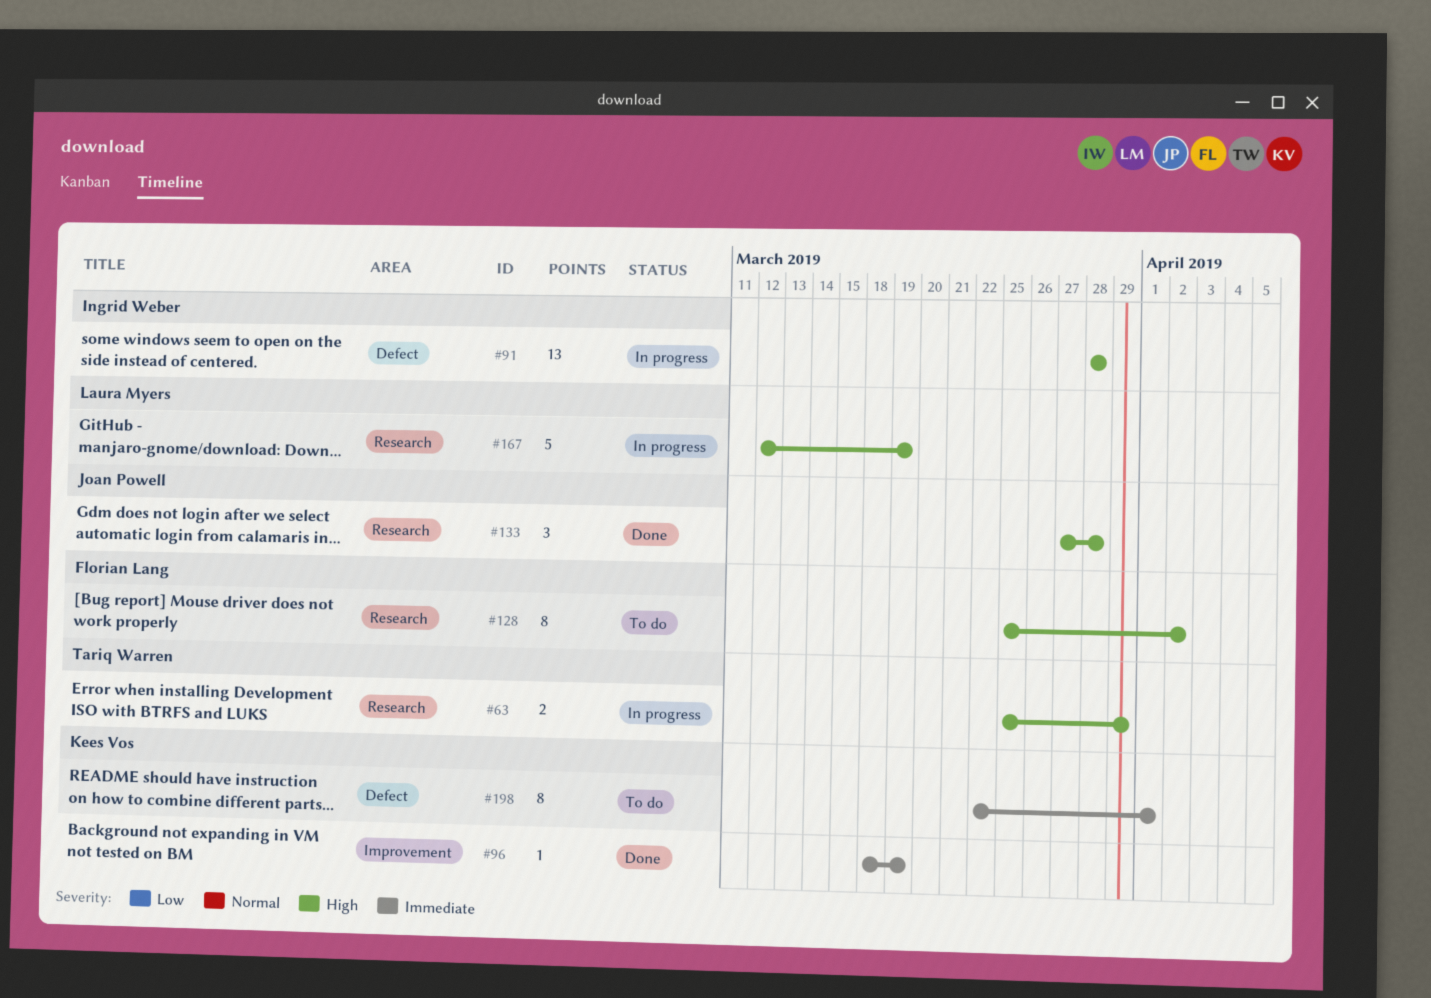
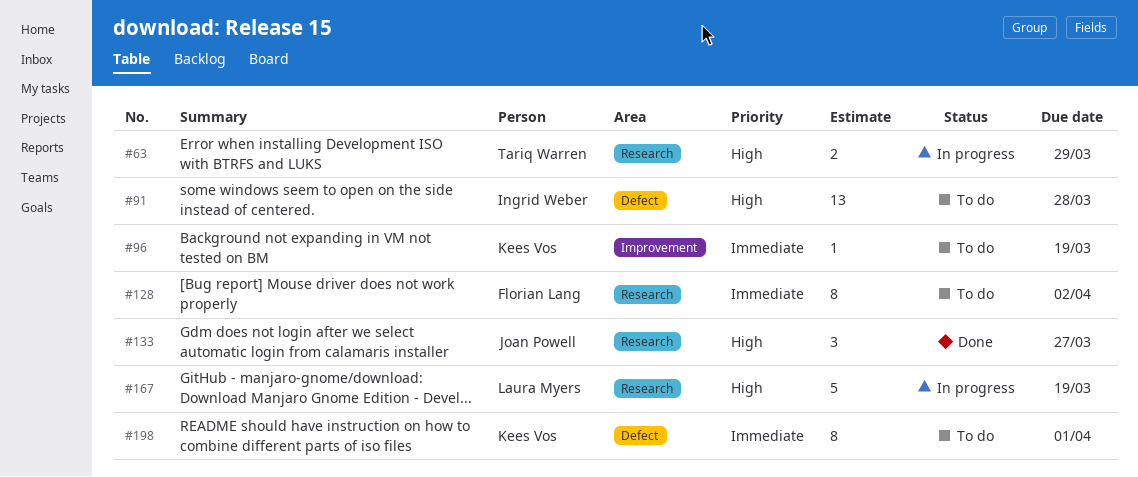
#91, status: In progress -> To do
#96, status: Done -> To do
#128, priority: High -> Immediate
#133, due: Mar 28 -> Mar 27

